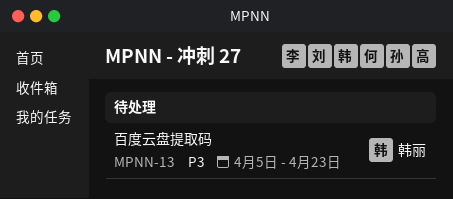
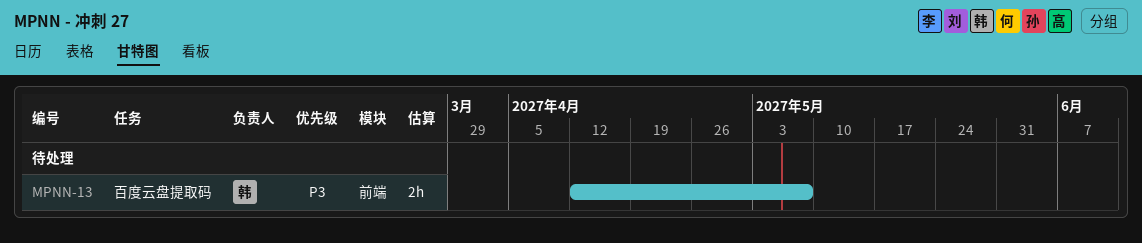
MPNN-13, start: Apr 5 -> Apr 12
MPNN-13, due: Apr 23 -> May 7

